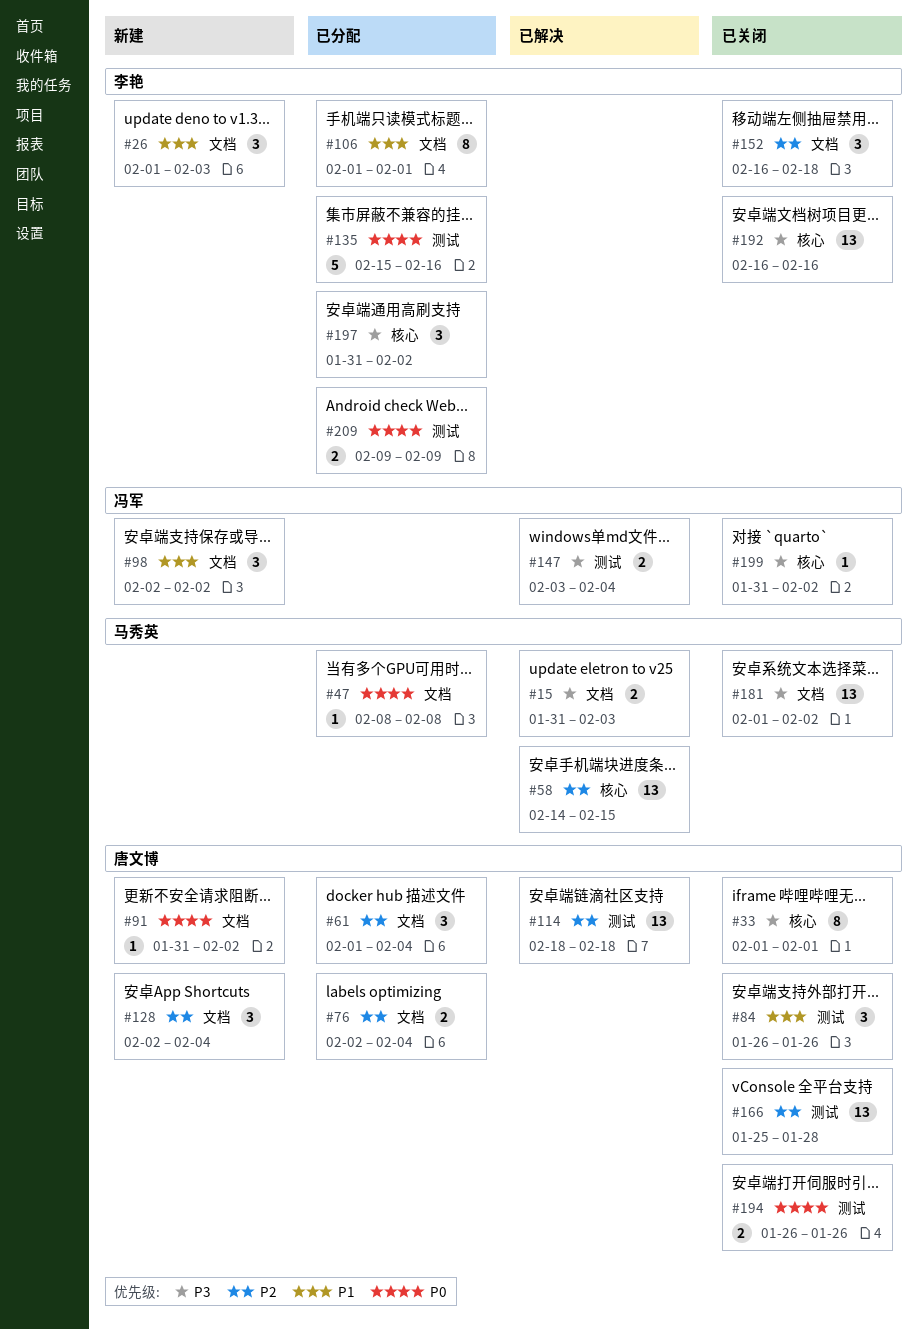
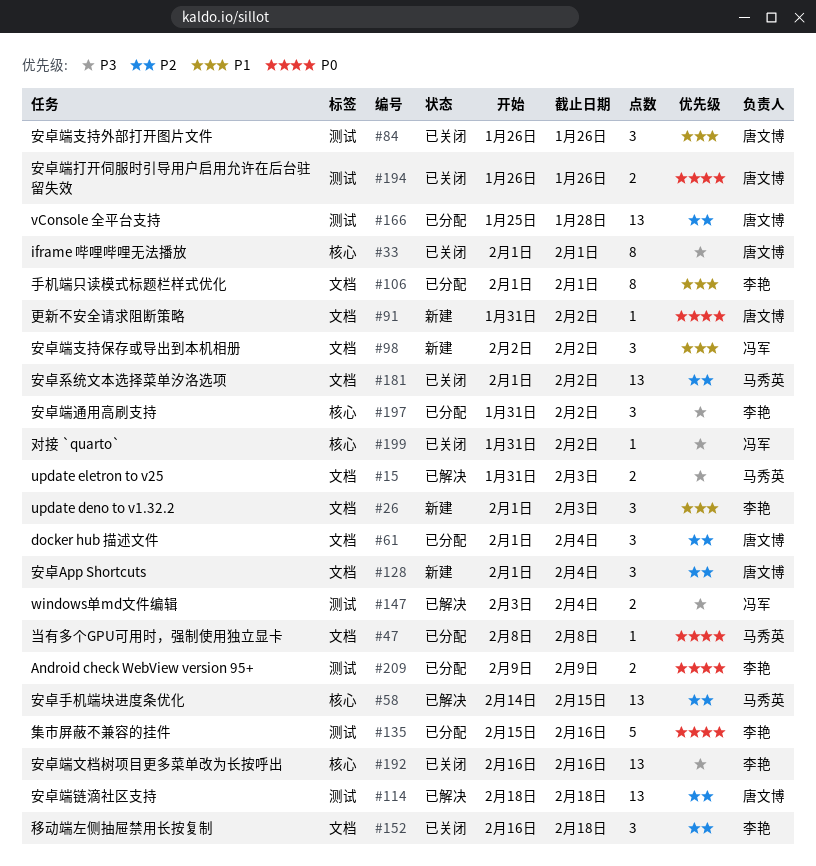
#76: present -> none
#128, start: Feb 2 -> Feb 1
#166, status: 已关闭 -> 已分配
#181, priority: P3 -> P2

